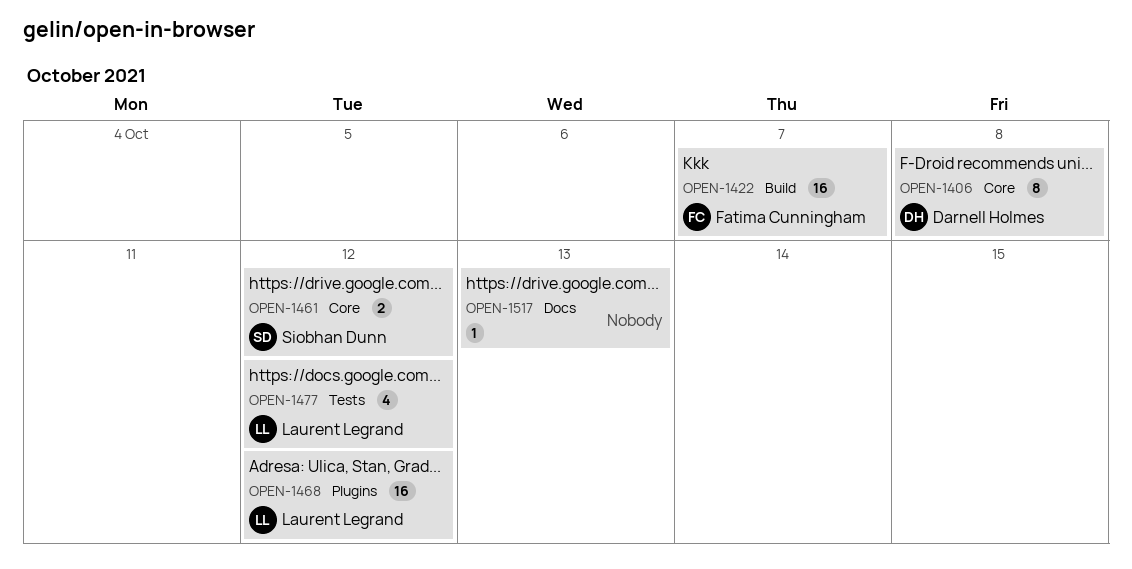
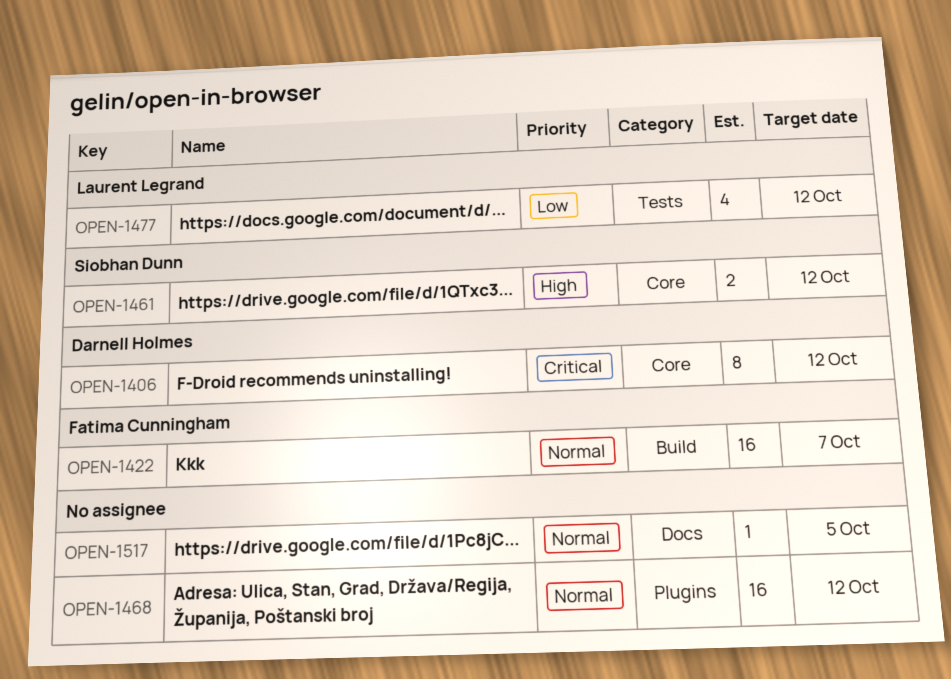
OPEN-1406, due: Oct 8 -> Oct 12
OPEN-1468, owner: Laurent Legrand -> none
OPEN-1517, due: Oct 13 -> Oct 5

